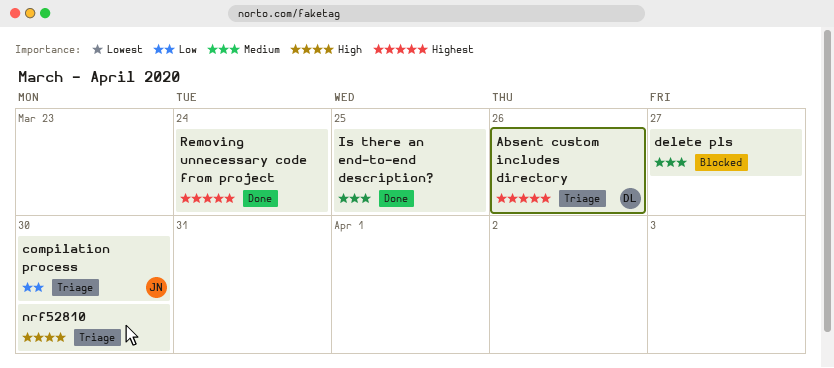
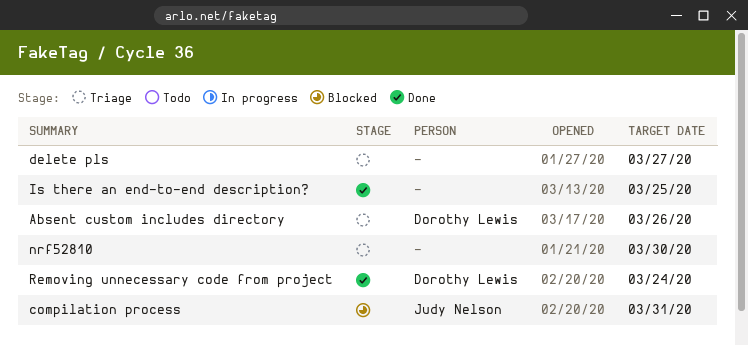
compilation process, status: Triage -> Blocked
compilation process, due: Mar 30 -> Mar 31
delete pls, status: Blocked -> Triage
Removing unnecessary code from project, owner: none -> Dorothy Lewis

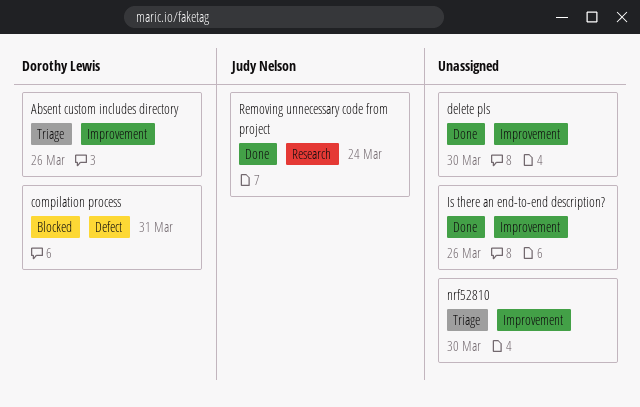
compilation process, owner: Judy Nelson -> Dorothy Lewis
delete pls, status: Triage -> Done
delete pls, due: Mar 27 -> Mar 30
Is there an end-to-end description?, due: Mar 25 -> Mar 26
Removing unnecessary code from project, owner: Dorothy Lewis -> Judy Nelson

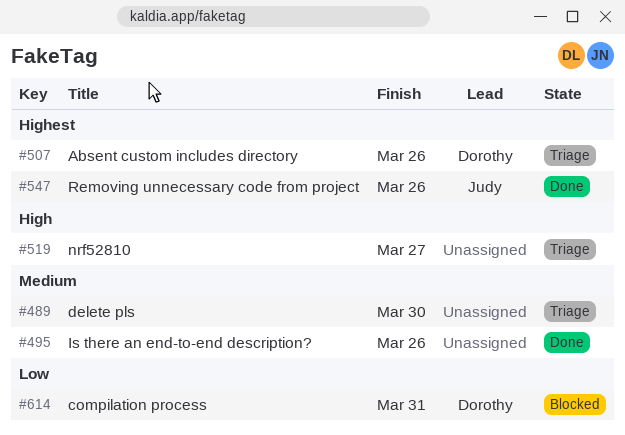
delete pls, status: Done -> Triage
nrf52810, due: Mar 30 -> Mar 27
Removing unnecessary code from project, due: Mar 24 -> Mar 26

